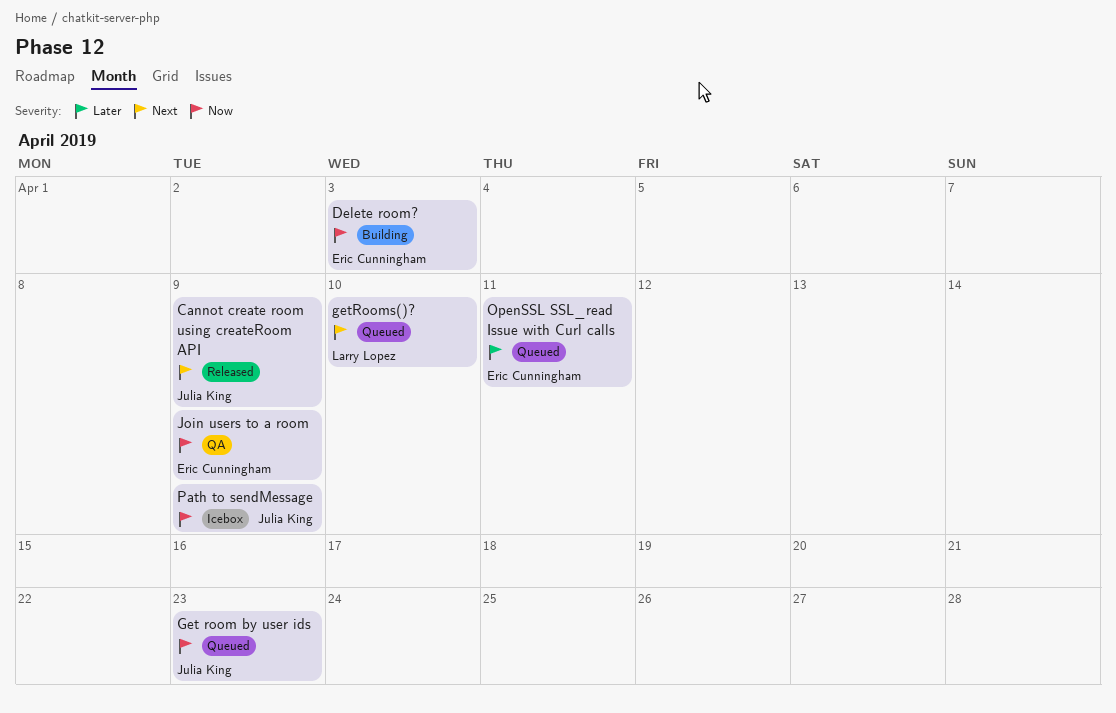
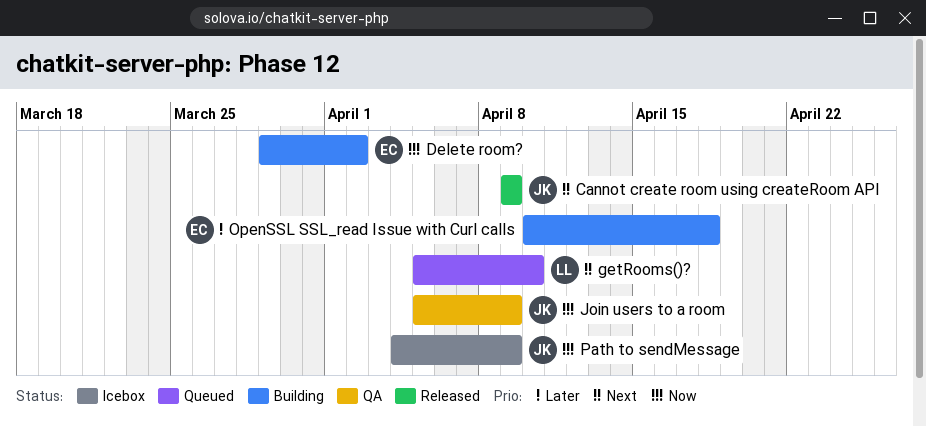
Delete room?, due: Apr 3 -> Apr 2
Get room by user ids: present -> none
Join users to a room, owner: Eric Cunningham -> Julia King
OpenSSL SSL_read Issue with Curl calls, status: Queued -> Building
OpenSSL SSL_read Issue with Curl calls, due: Apr 11 -> Apr 18

